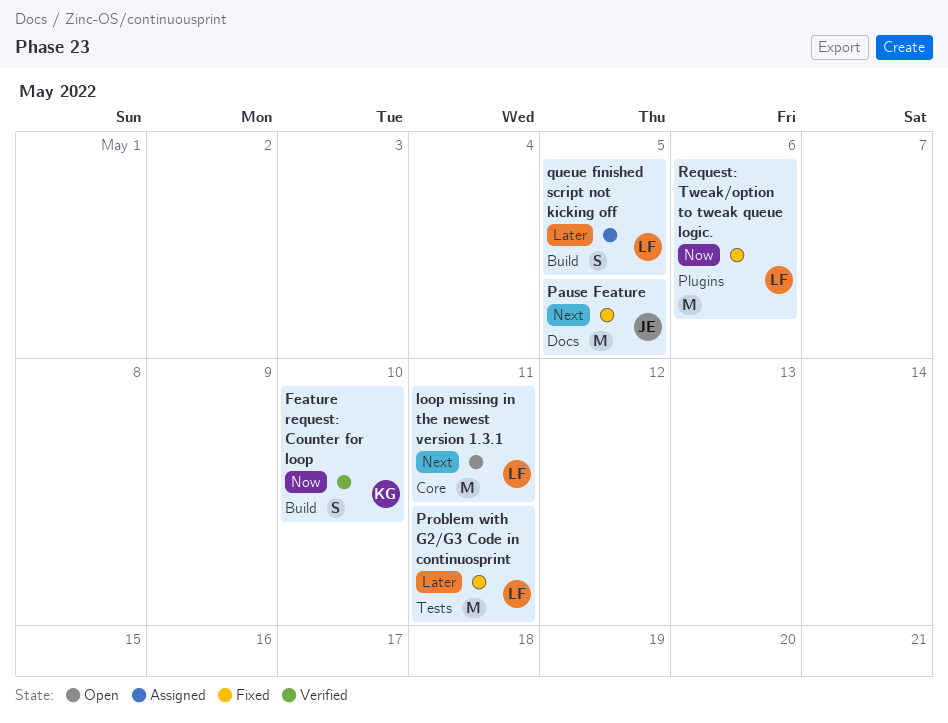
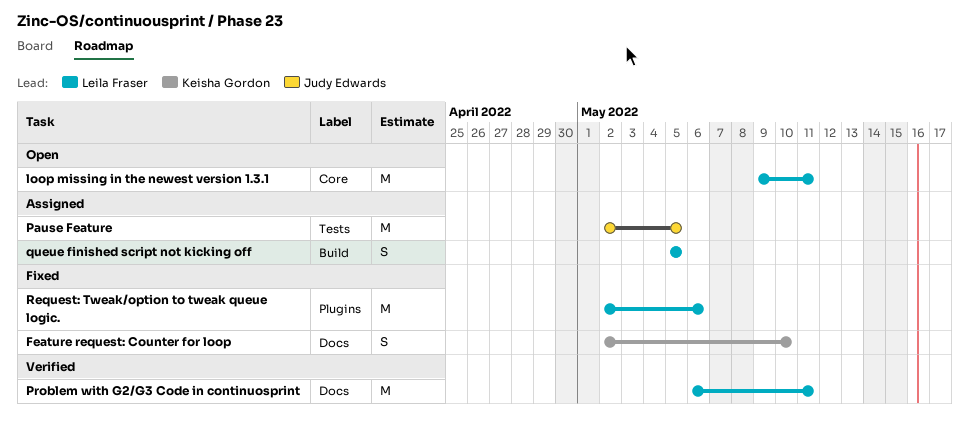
Feature request: Counter for loop, status: Verified -> Fixed
Feature request: Counter for loop, label: Build -> Docs
Pause Feature, status: Fixed -> Assigned
Pause Feature, label: Docs -> Tests
Problem with G2/G3 Code in continuosprint, status: Fixed -> Verified
Problem with G2/G3 Code in continuosprint, label: Tests -> Docs

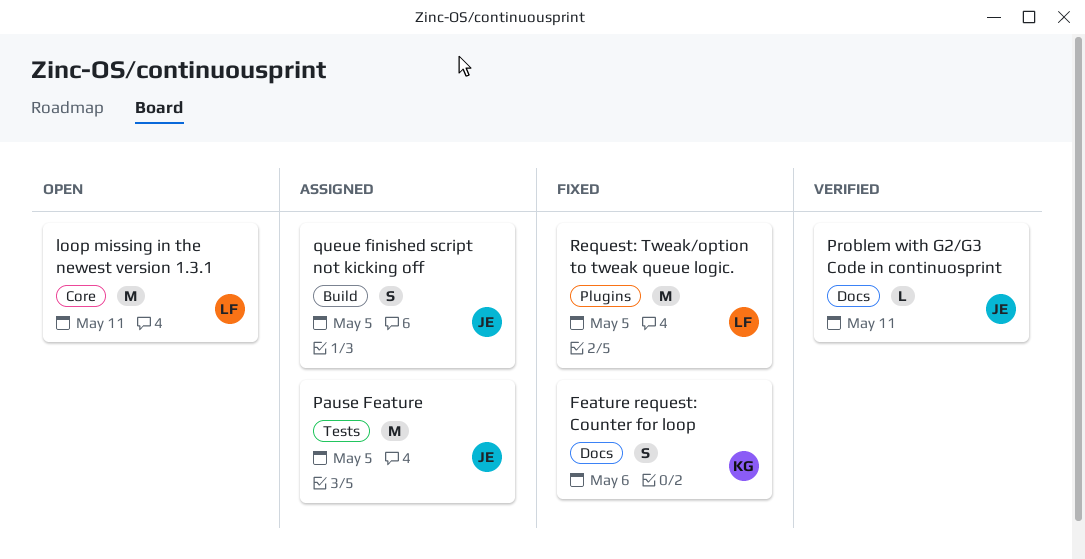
Feature request: Counter for loop, due: May 10 -> May 6
Problem with G2/G3 Code in continuosprint, owner: Leila Fraser -> Judy Edwards
Problem with G2/G3 Code in continuosprint, estimate: M -> L
queue finished script not kicking off, owner: Leila Fraser -> Judy Edwards
Request: Tweak/option to tweak queue logic., due: May 6 -> May 5

